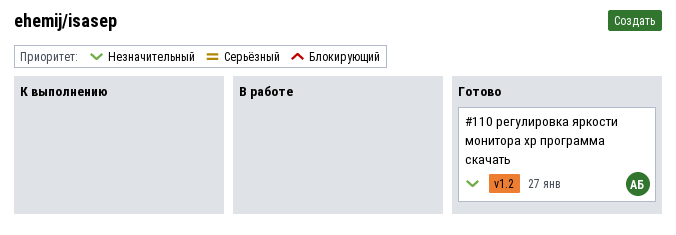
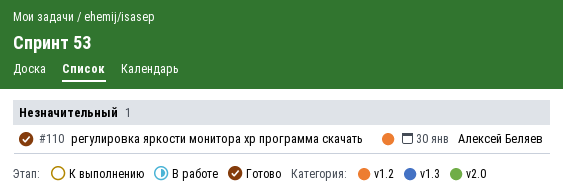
#110, due: Jan 27 -> Jan 30

